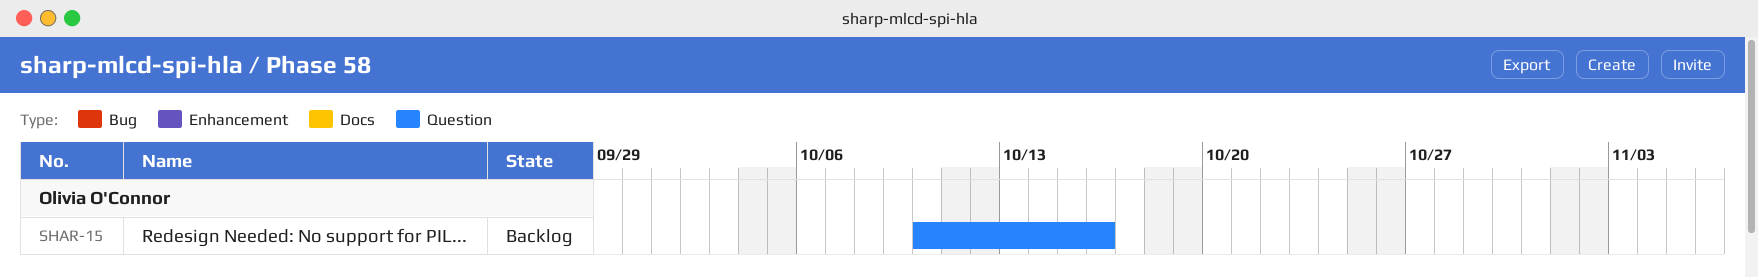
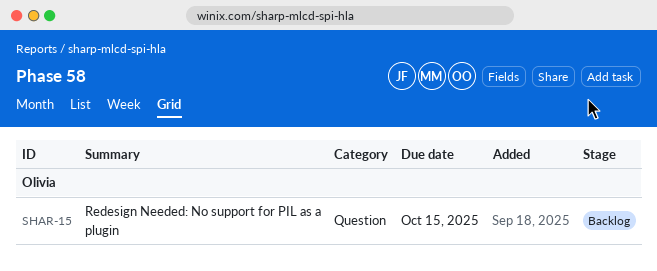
SHAR-15, due: Oct 16 -> Oct 15

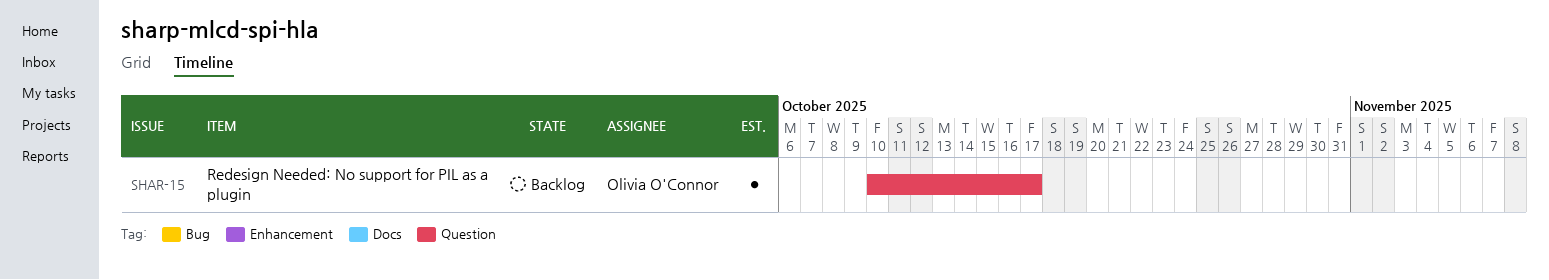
SHAR-15, due: Oct 15 -> Oct 17

